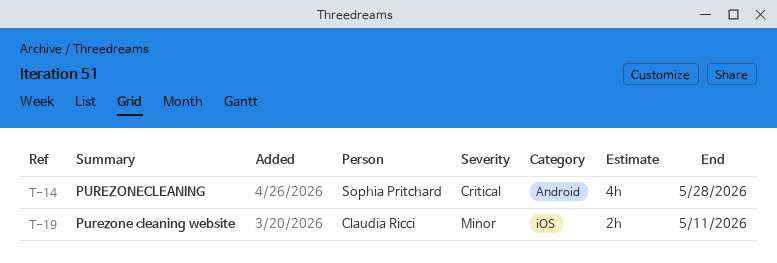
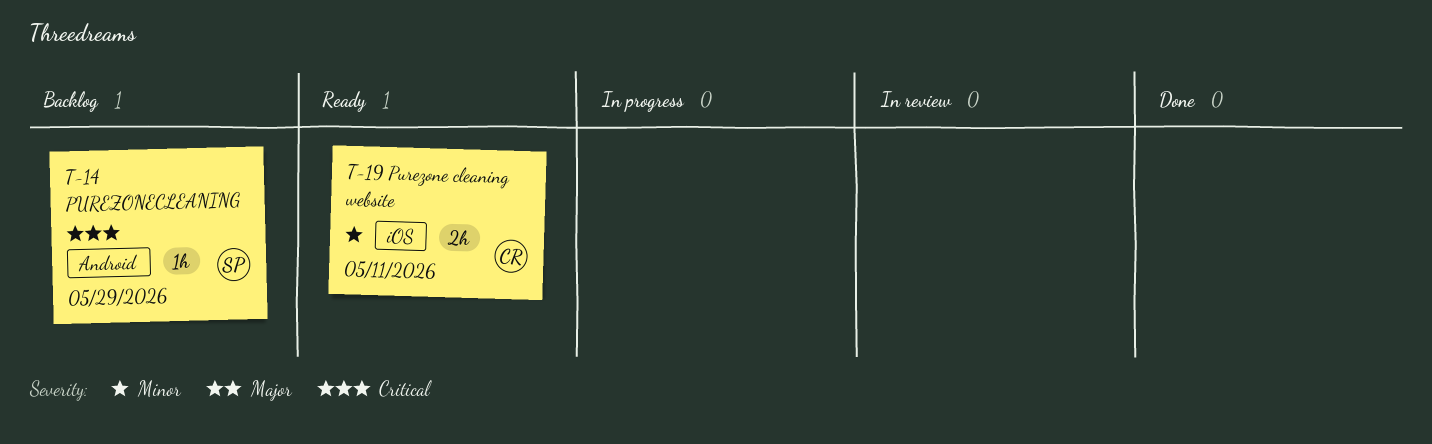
T-14, estimate: 4h -> 1h
T-14, due: May 28 -> May 29

